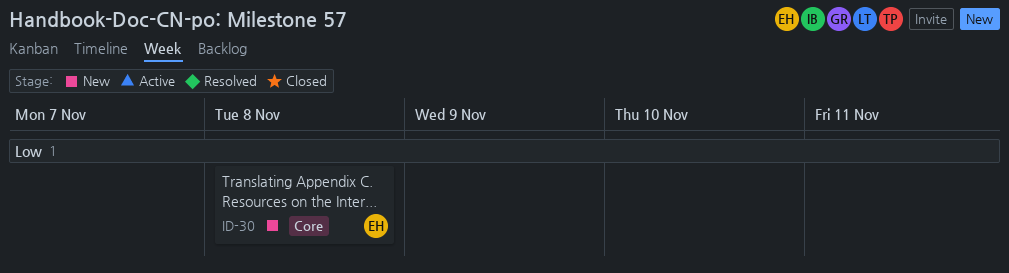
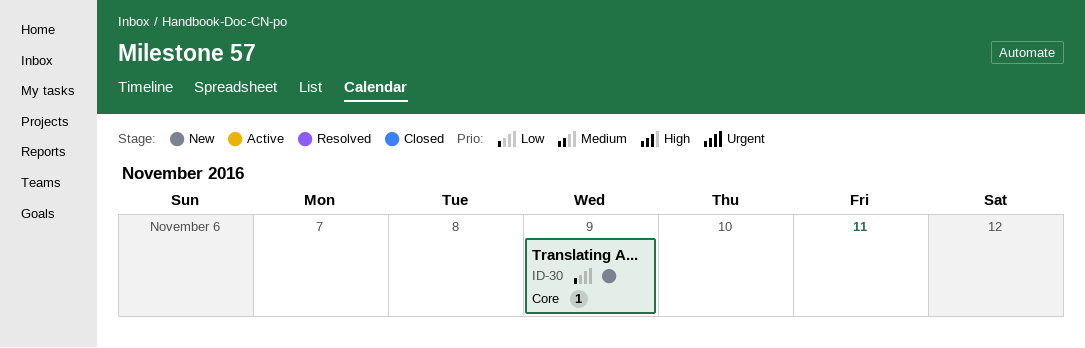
ID-30, due: Nov 8 -> Nov 9

